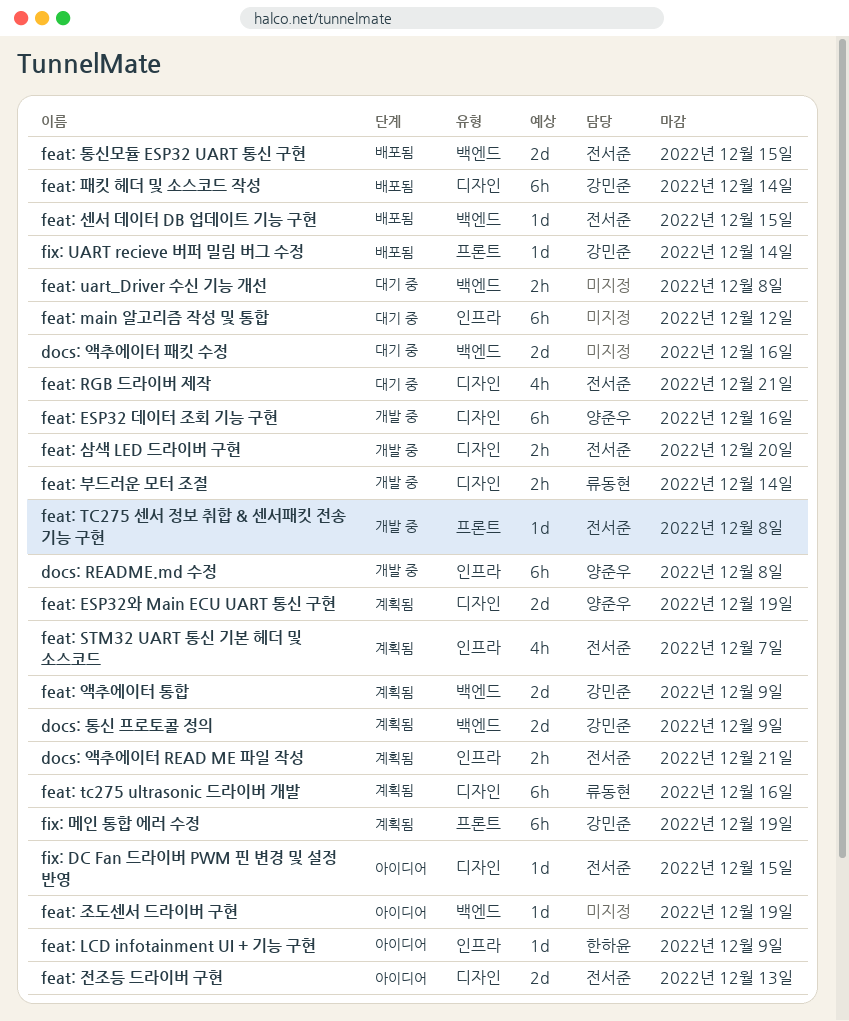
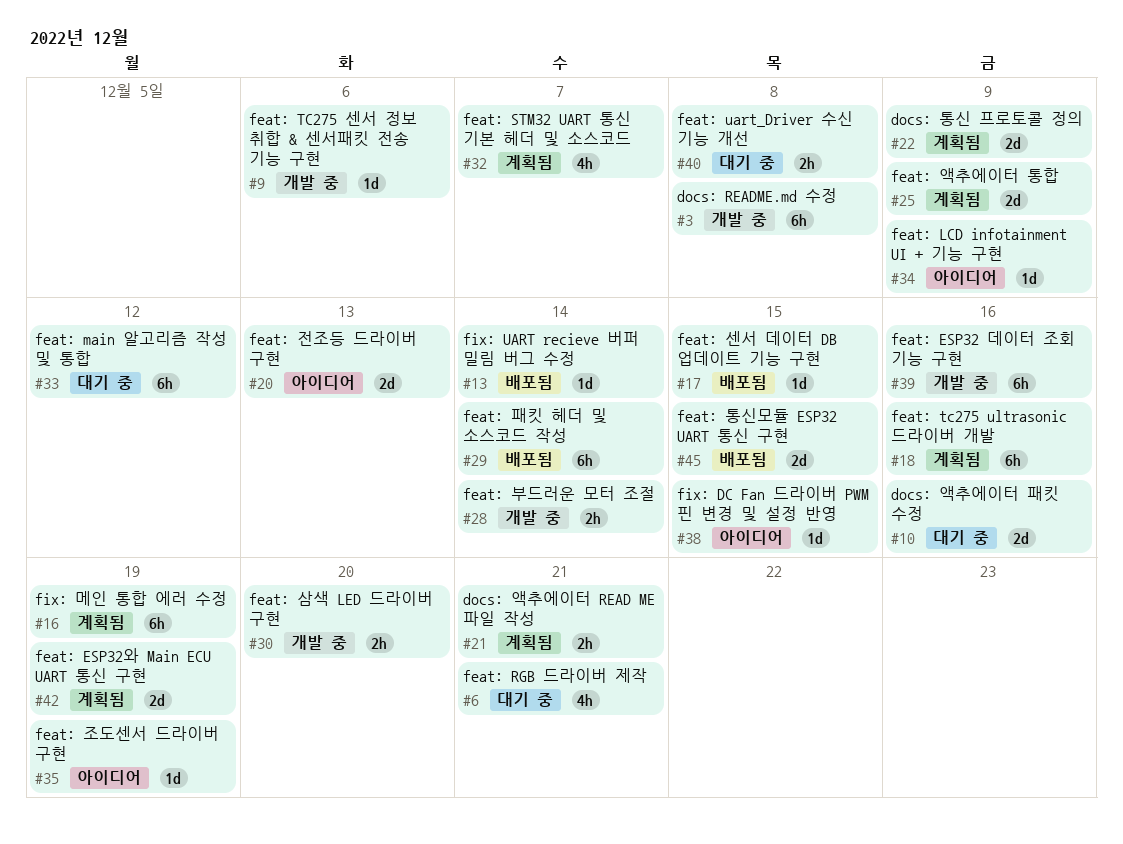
feat: TC275 센서 정보 취합 & 센서패킷 전송 기능 구현, due: Dec 8 -> Dec 6

